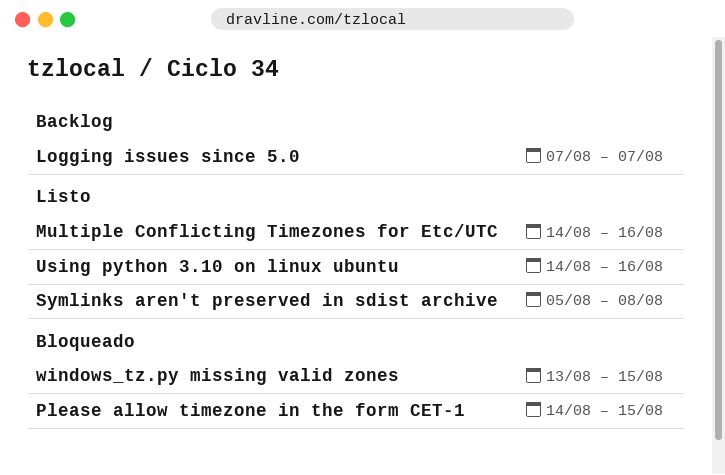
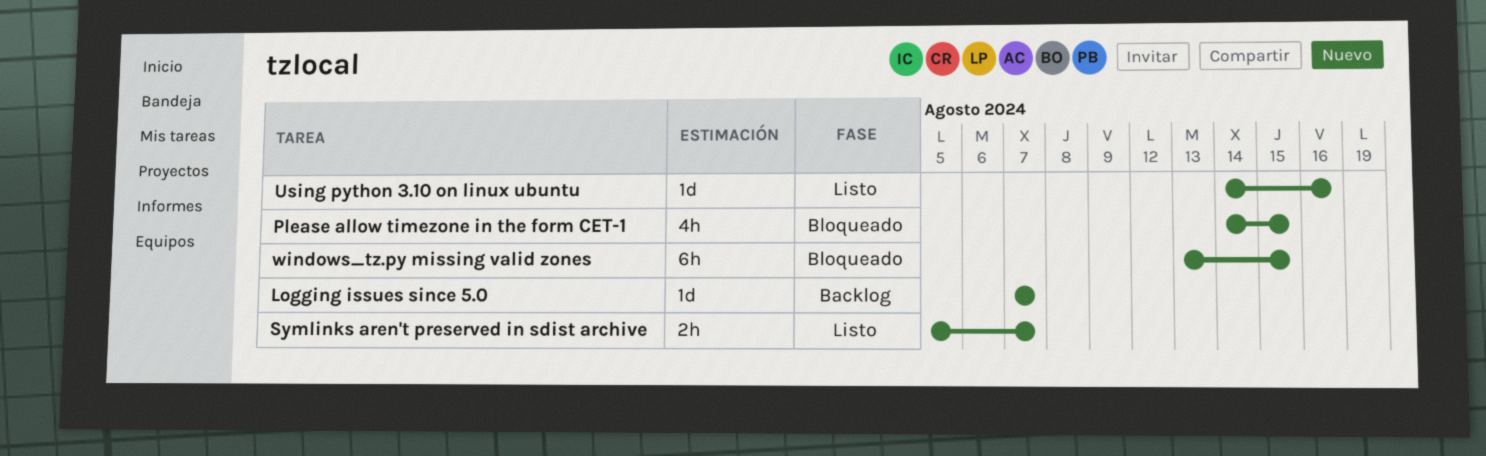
Multiple Conflicting Timezones for Etc/UTC: present -> none
Symlinks aren't preserved in sdist archive, due: Aug 8 -> Aug 7

